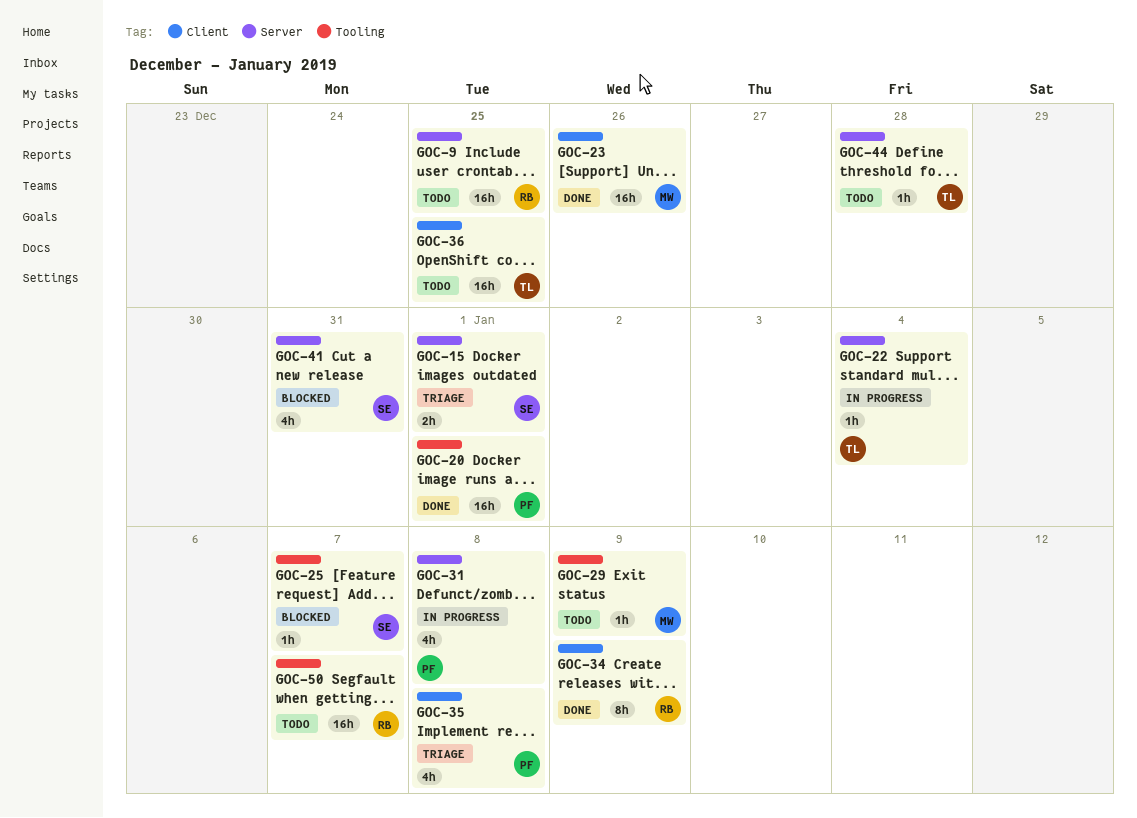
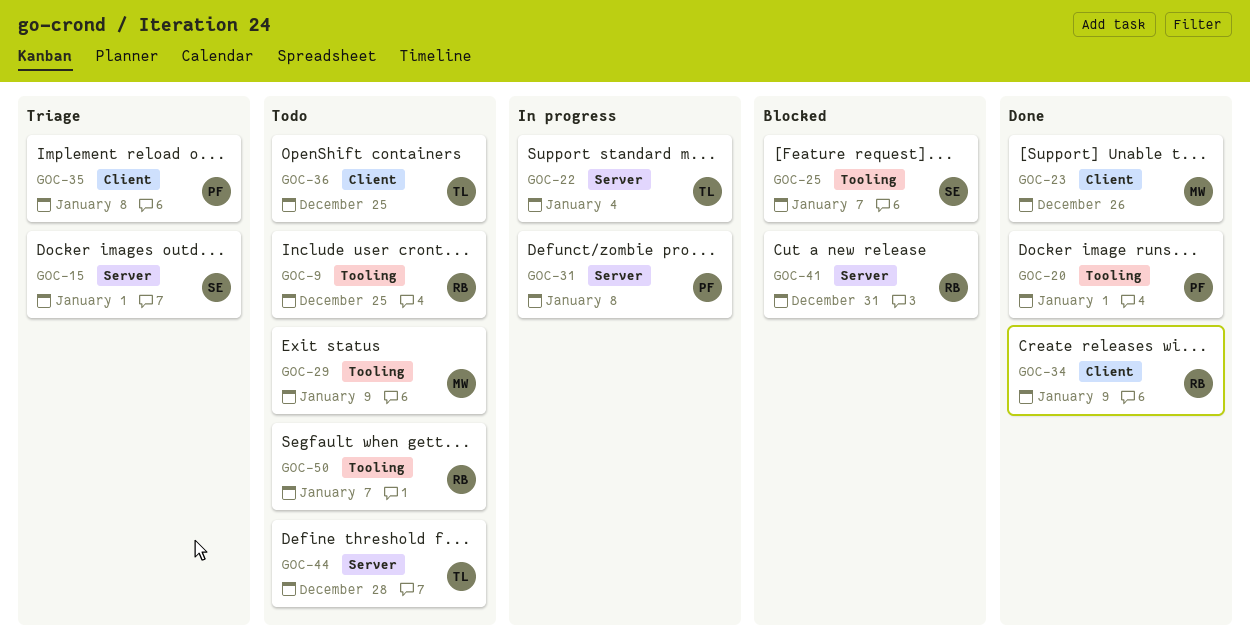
GOC-9, label: Server -> Tooling
GOC-41, owner: SE -> RB

